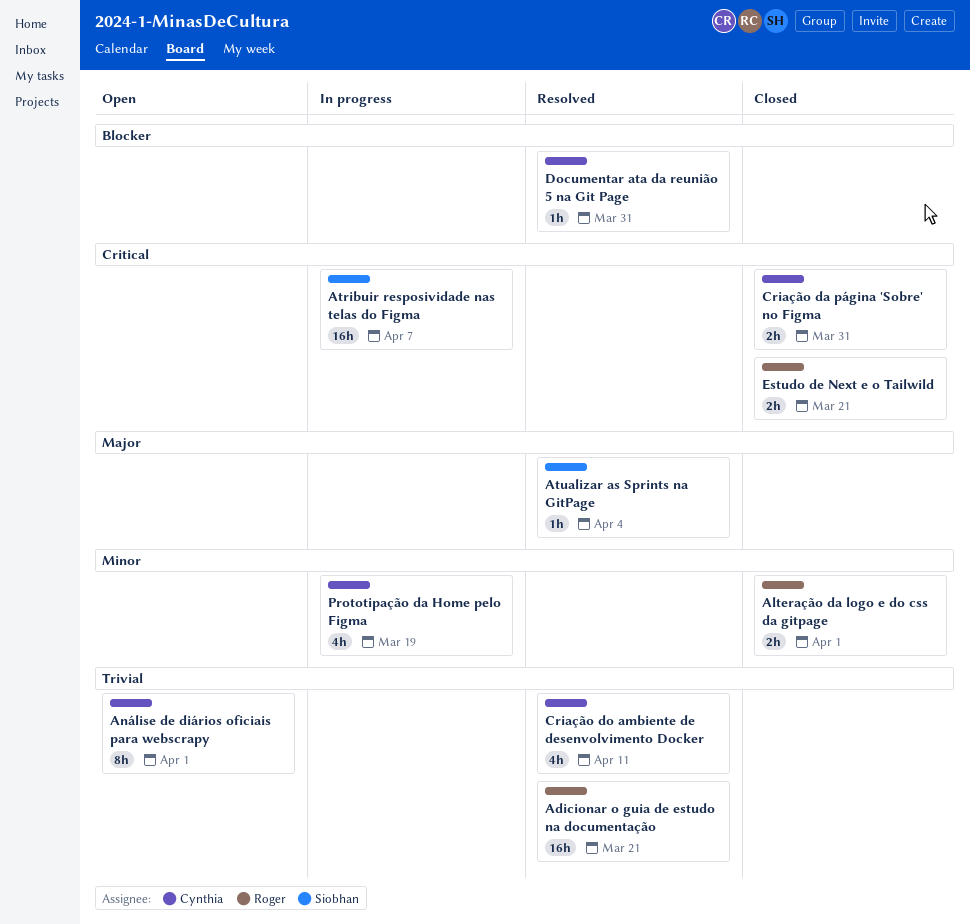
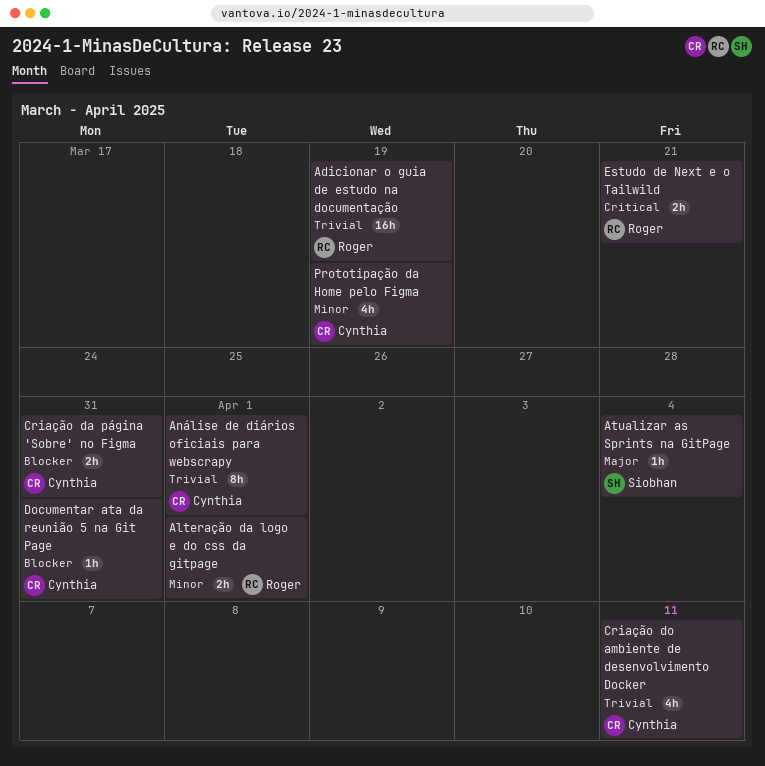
Adicionar o guia de estudo na documentação, due: Mar 21 -> Mar 19
Atribuir resposividade nas telas do Figma: present -> none
Criação da página 'Sobre' no Figma, priority: Critical -> Blocker

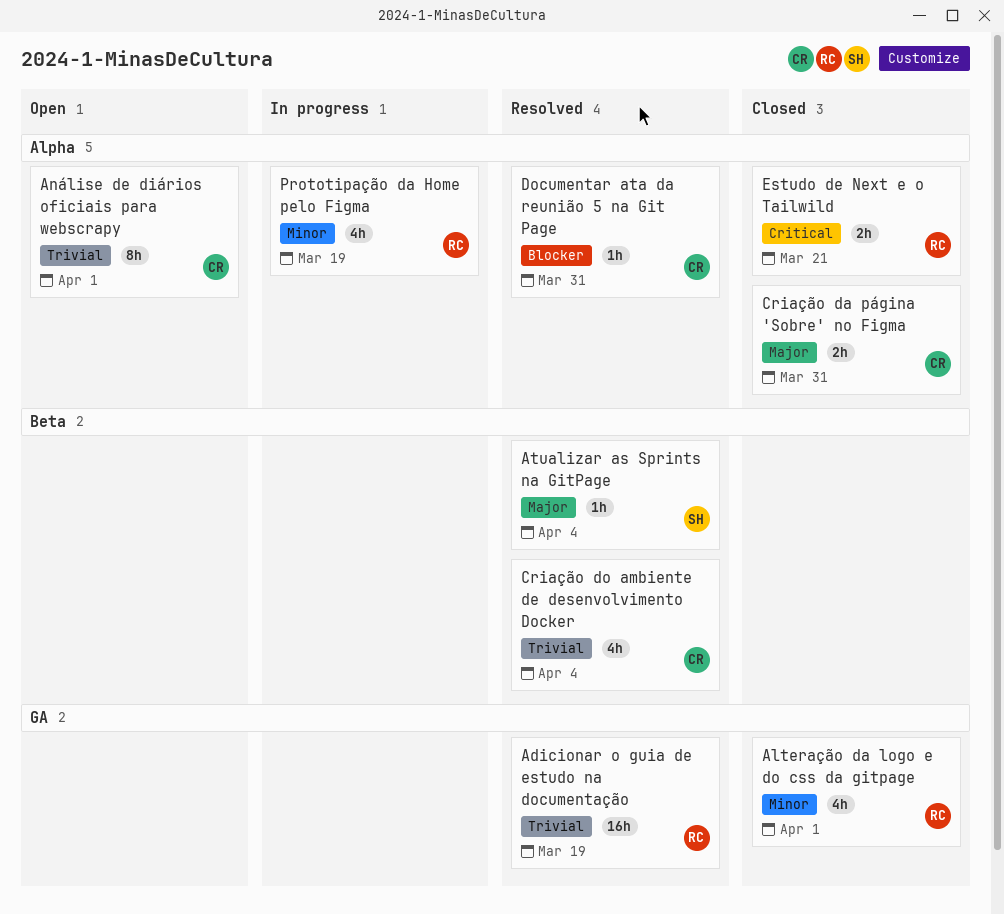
Alteração da logo e do css da gitpage, estimate: 2h -> 4h
Criação da página 'Sobre' no Figma, priority: Blocker -> Major
Criação do ambiente de desenvolvimento Docker, due: Apr 11 -> Apr 4
Prototipação da Home pelo Figma, owner: Cynthia -> Roger

